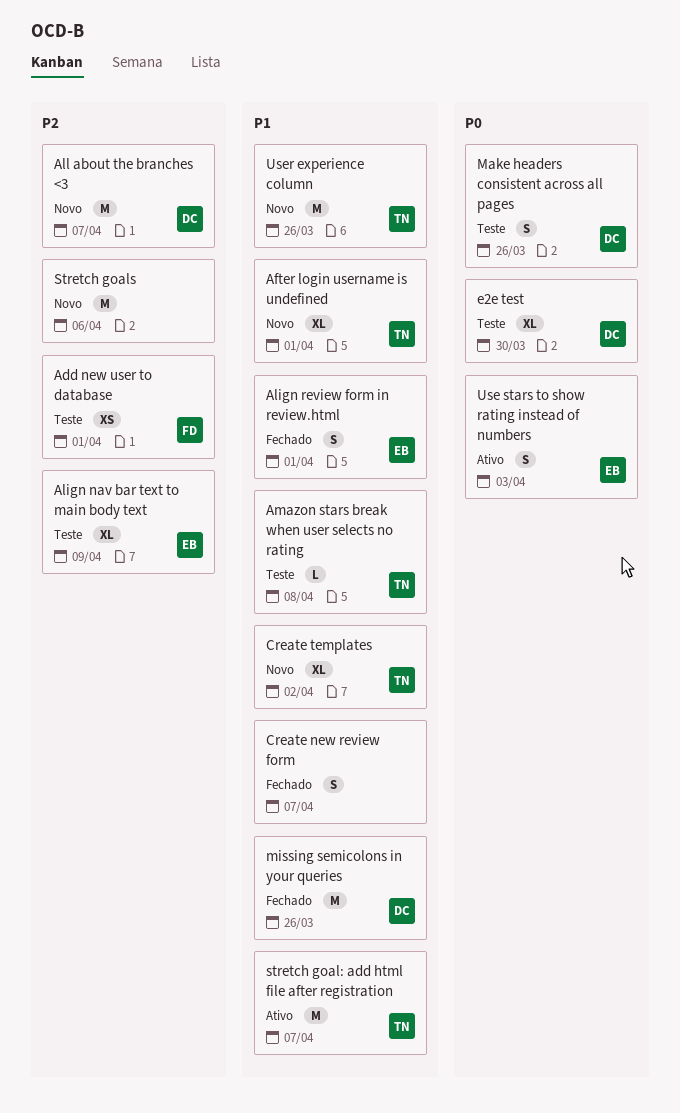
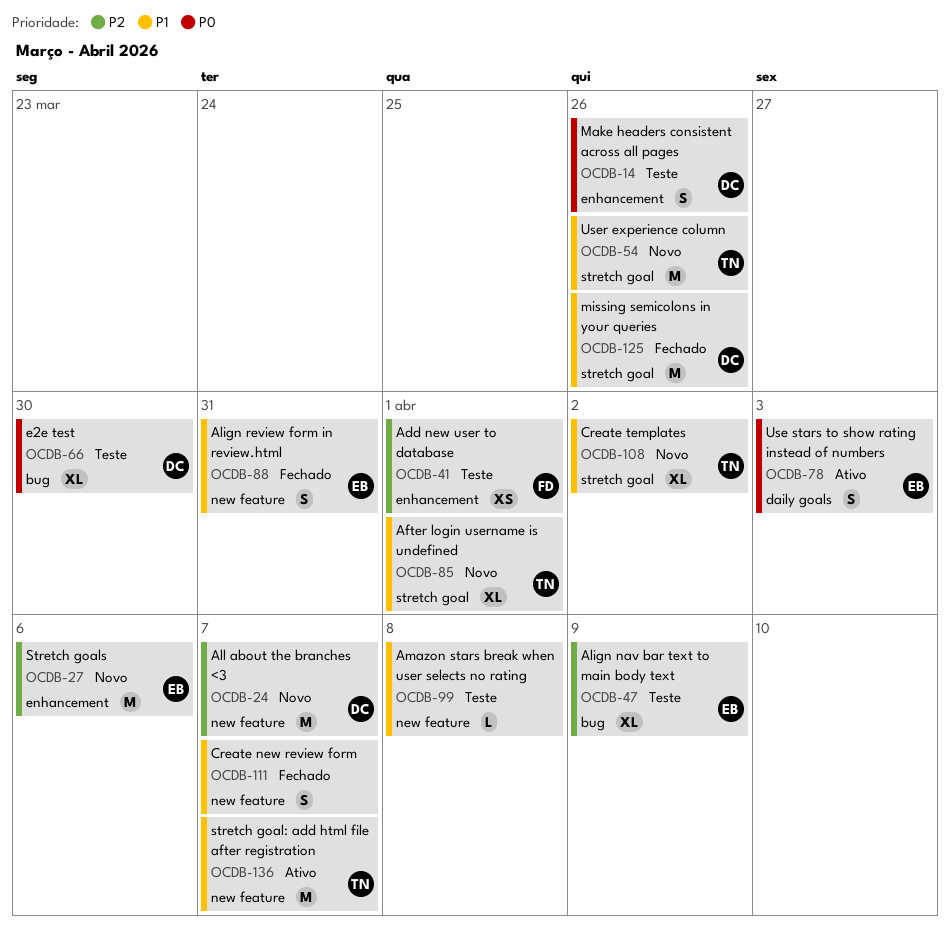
Align review form in review.html, due: Apr 1 -> Mar 31
Amazon stars break when user selects no rating, owner: TN -> none
Stretch goals, owner: none -> EB

